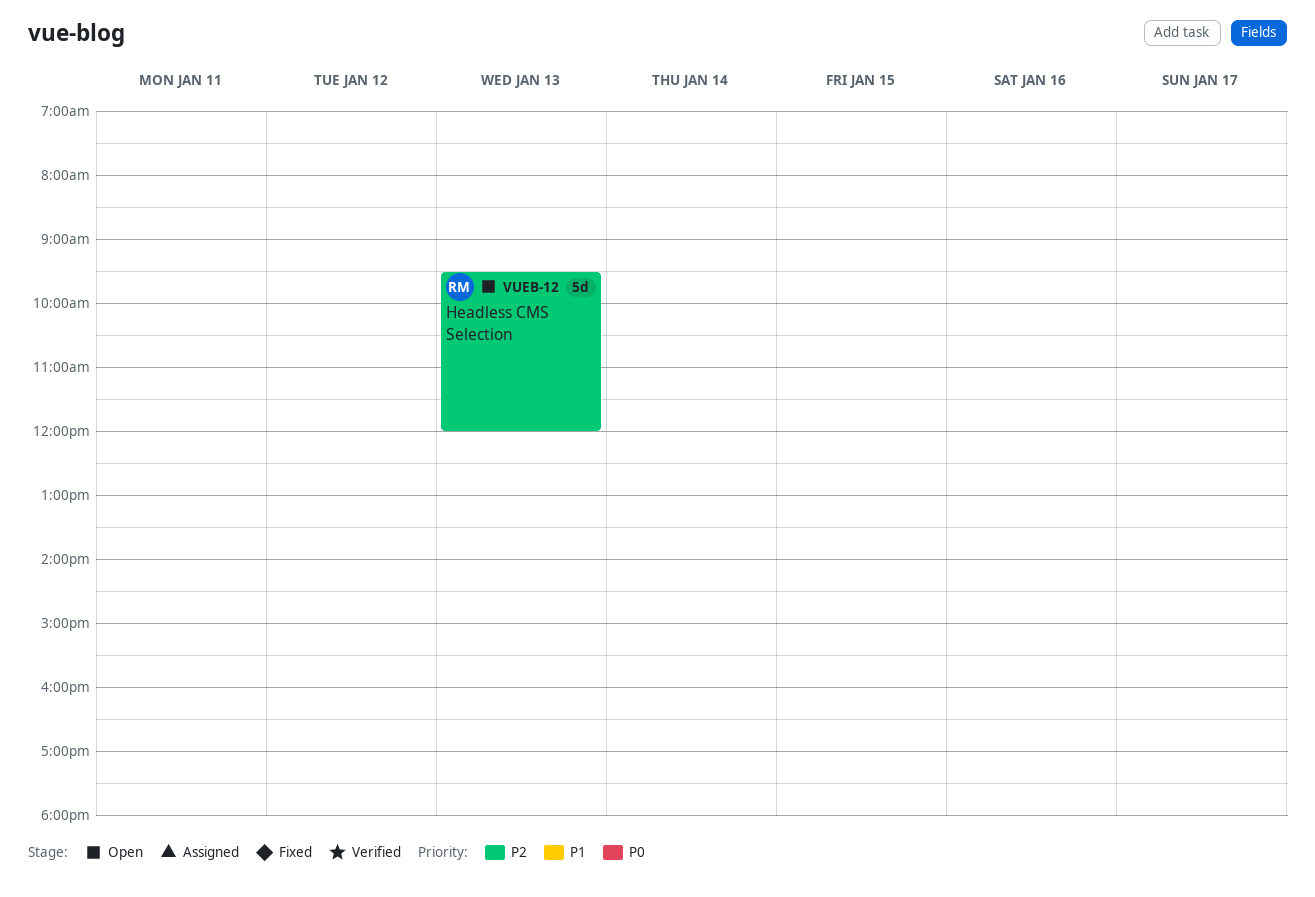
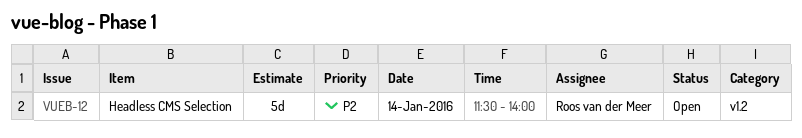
VUEB-12, day: Jan 13 -> Jan 14
VUEB-12, begins: 09:30 -> 11:30
VUEB-12, ends: 12:00 -> 14:00

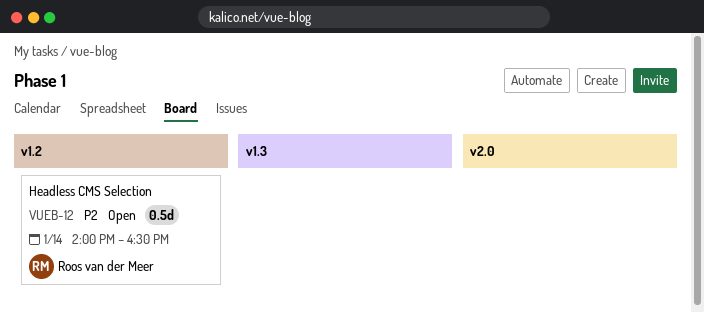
VUEB-12, estimate: 5d -> 0.5d
VUEB-12, begins: 11:30 -> 14:00
VUEB-12, ends: 14:00 -> 16:30

